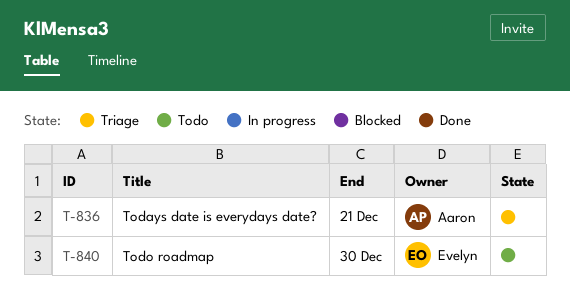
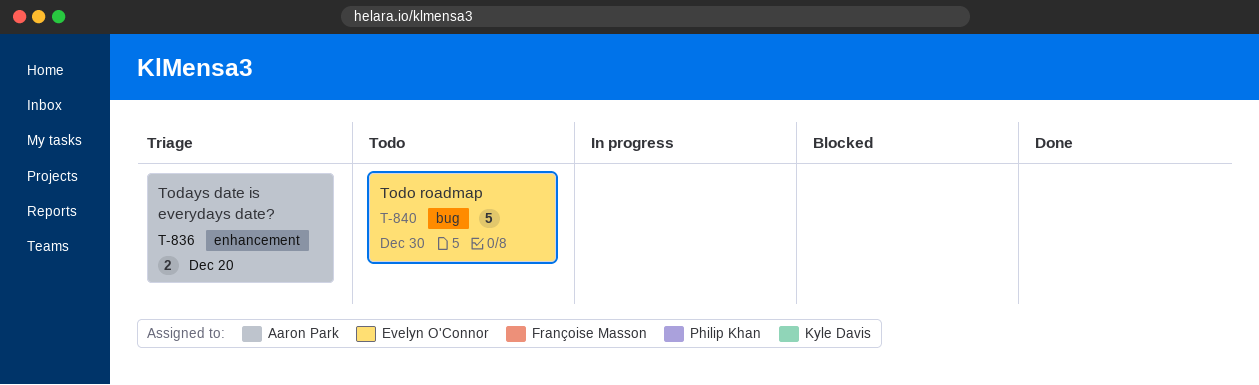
T-836, due: Dec 21 -> Dec 20

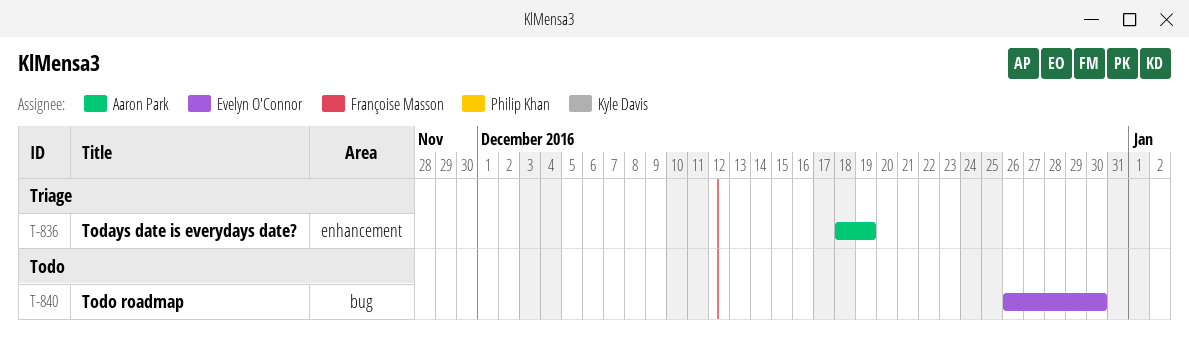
T-836, due: Dec 20 -> Dec 19

